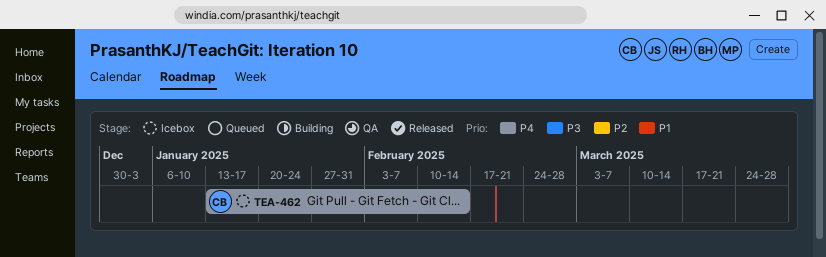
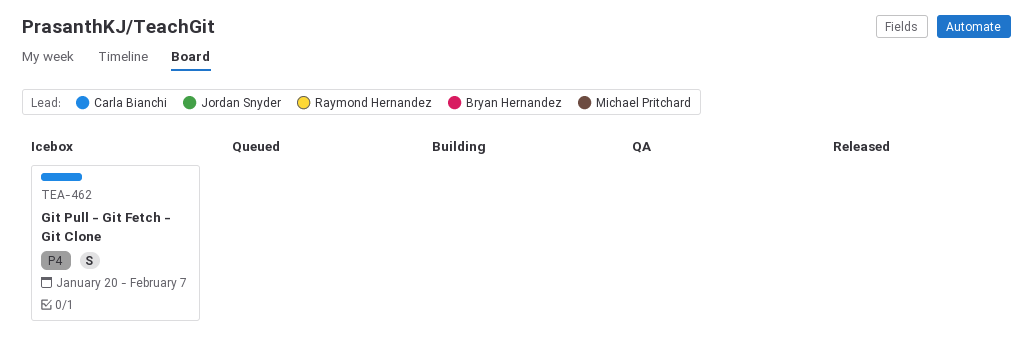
TEA-462, start: Jan 13 -> Jan 20
TEA-462, due: Feb 14 -> Feb 7

